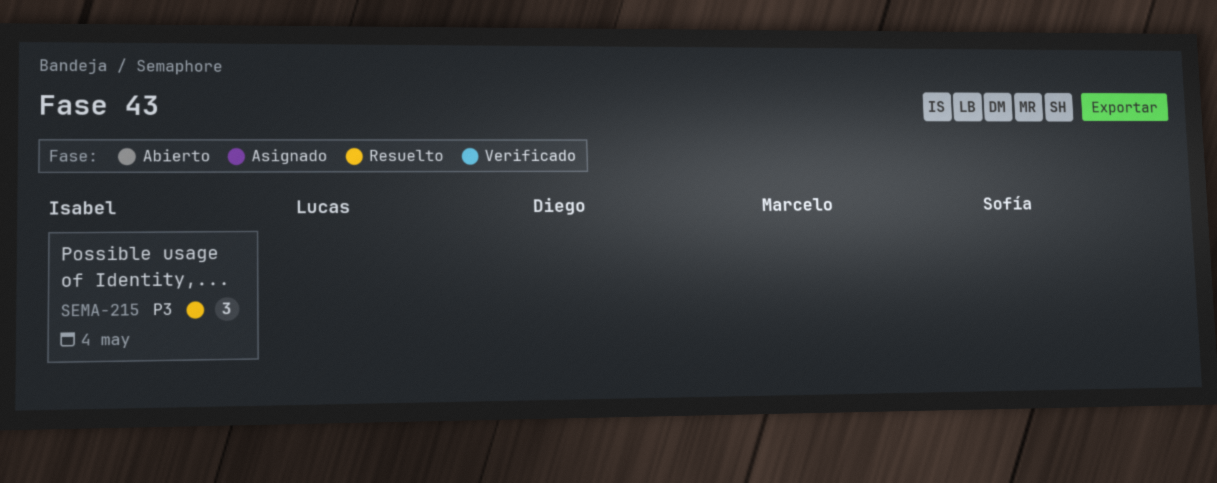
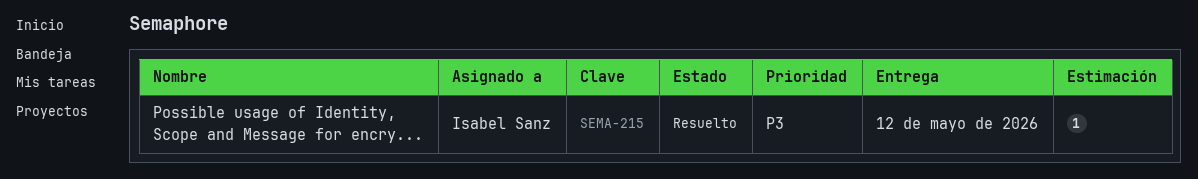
SEMA-215, estimate: 3 -> 1
SEMA-215, due: May 4 -> May 12

